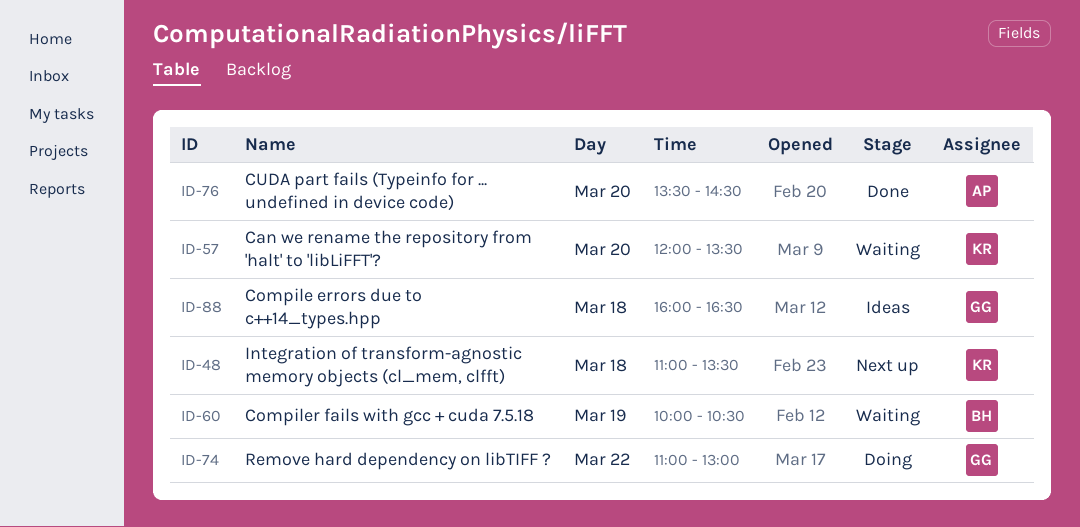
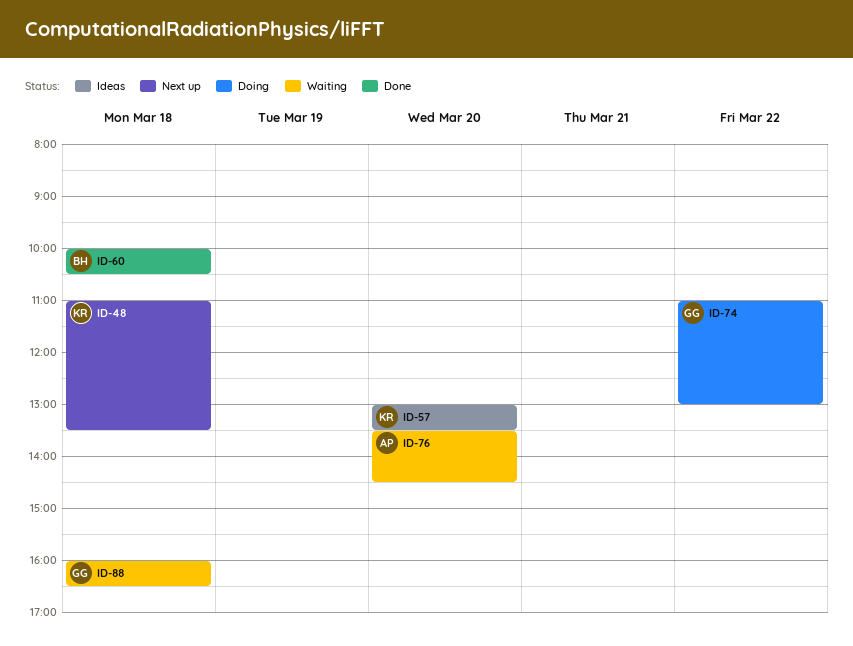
ID-57, status: Waiting -> Ideas
ID-57, begins: 12:00 -> 13:00
ID-60, status: Waiting -> Done
ID-60, day: Mar 19 -> Mar 18
ID-76, status: Done -> Waiting
ID-88, status: Ideas -> Waiting

